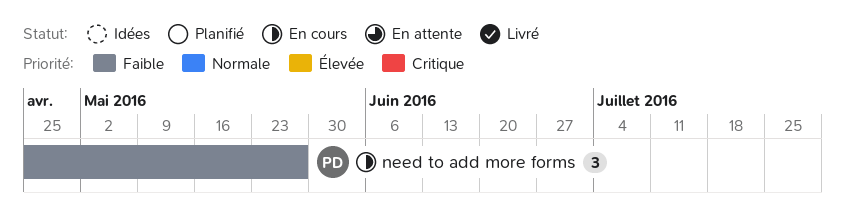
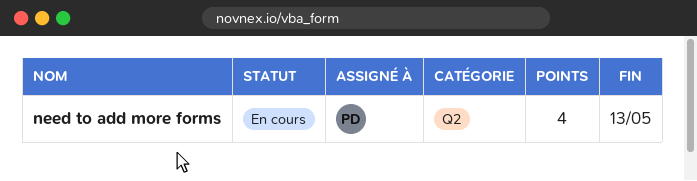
need to add more forms, estimate: 3 -> 4
need to add more forms, due: May 27 -> May 13

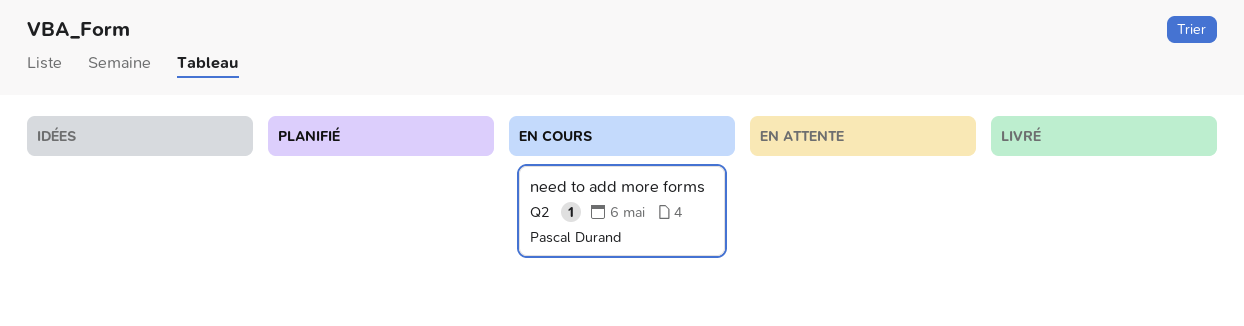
need to add more forms, estimate: 4 -> 1
need to add more forms, due: May 13 -> May 6

